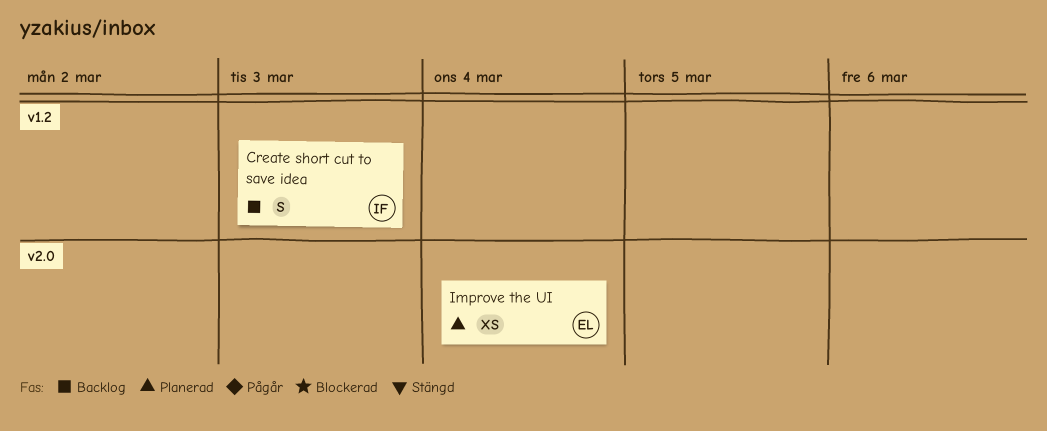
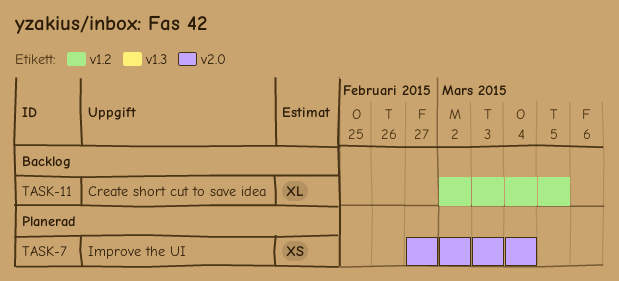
Create short cut to save idea, estimate: S -> XL
Create short cut to save idea, due: Mar 3 -> Mar 5

